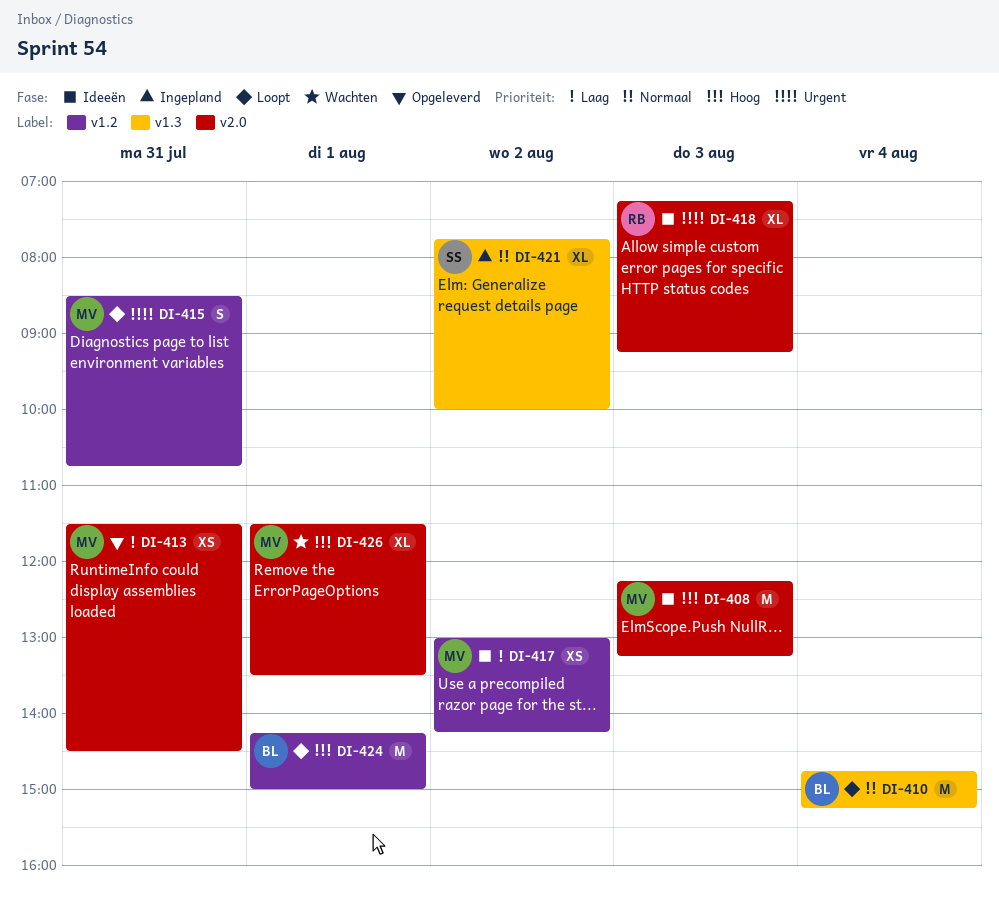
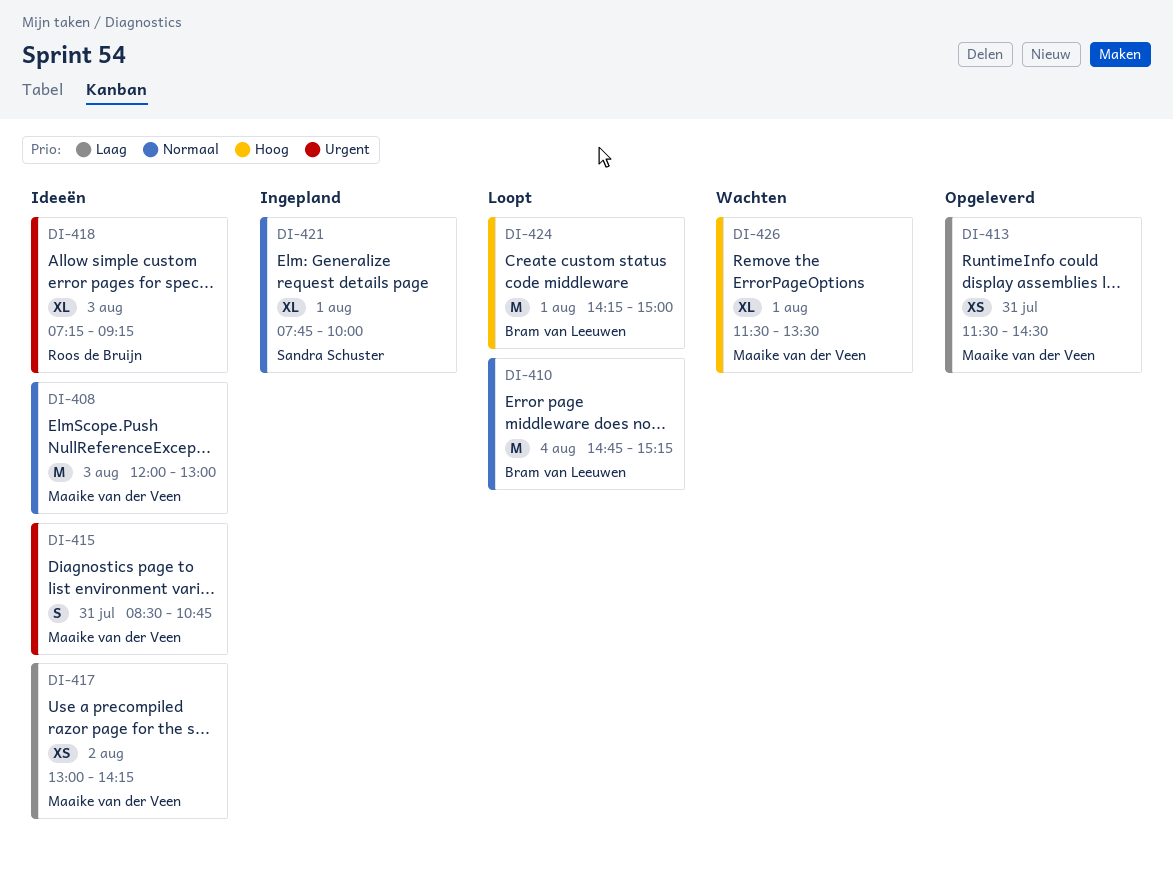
DI-408, priority: Hoog -> Normaal
DI-408, begins: 12:15 -> 12:00
DI-408, ends: 13:15 -> 13:00
DI-415, status: Loopt -> Ideeën
DI-421, day: Aug 2 -> Aug 1

